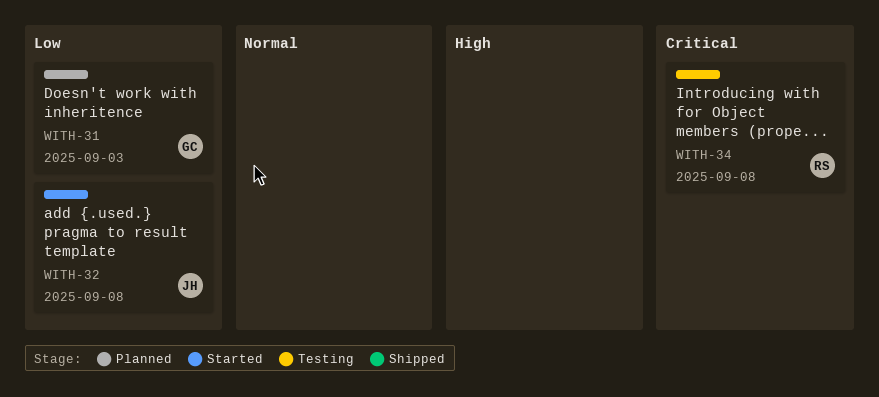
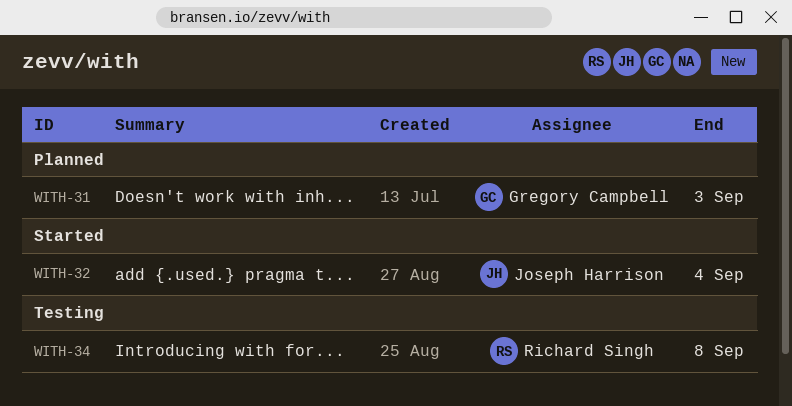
WITH-32, due: Sep 8 -> Sep 4

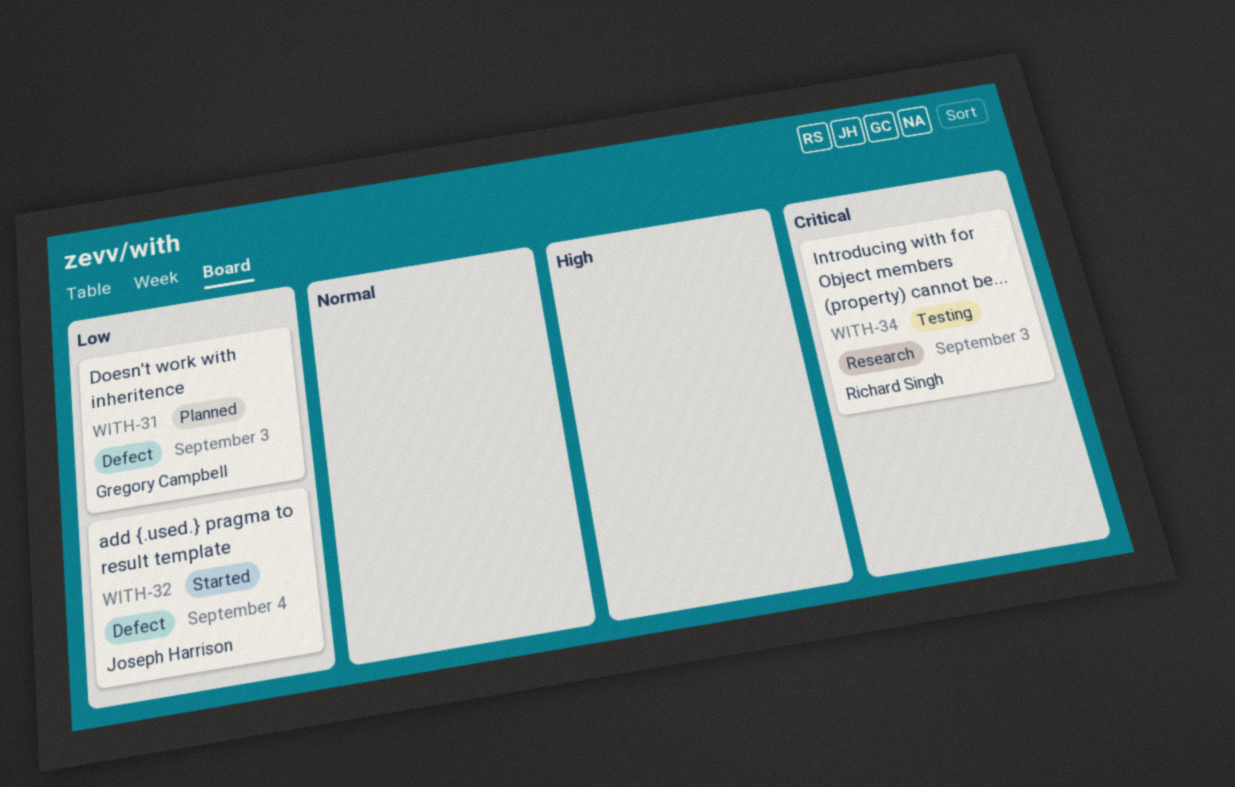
WITH-34, due: Sep 8 -> Sep 3

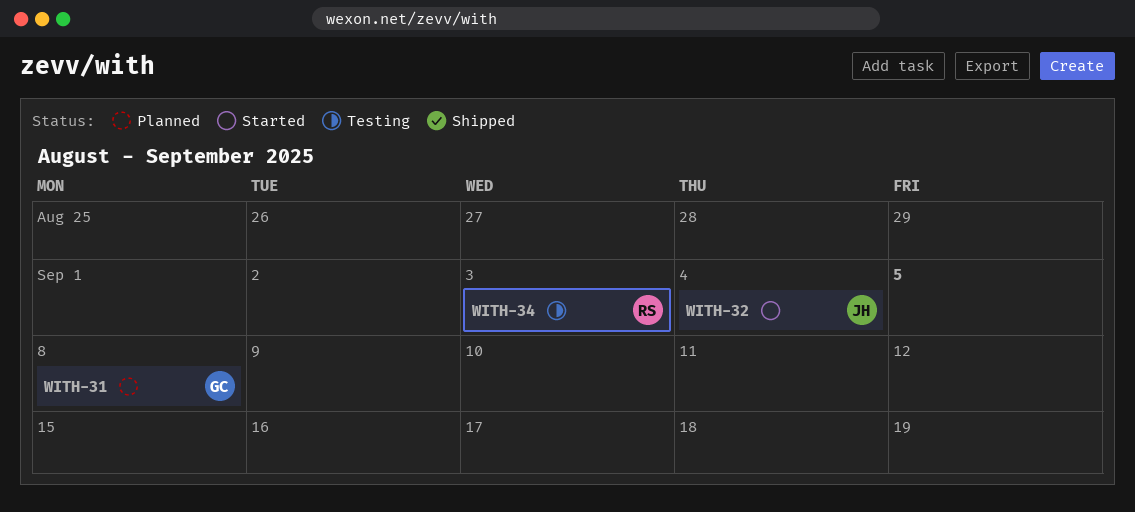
WITH-31, due: Sep 3 -> Sep 8

